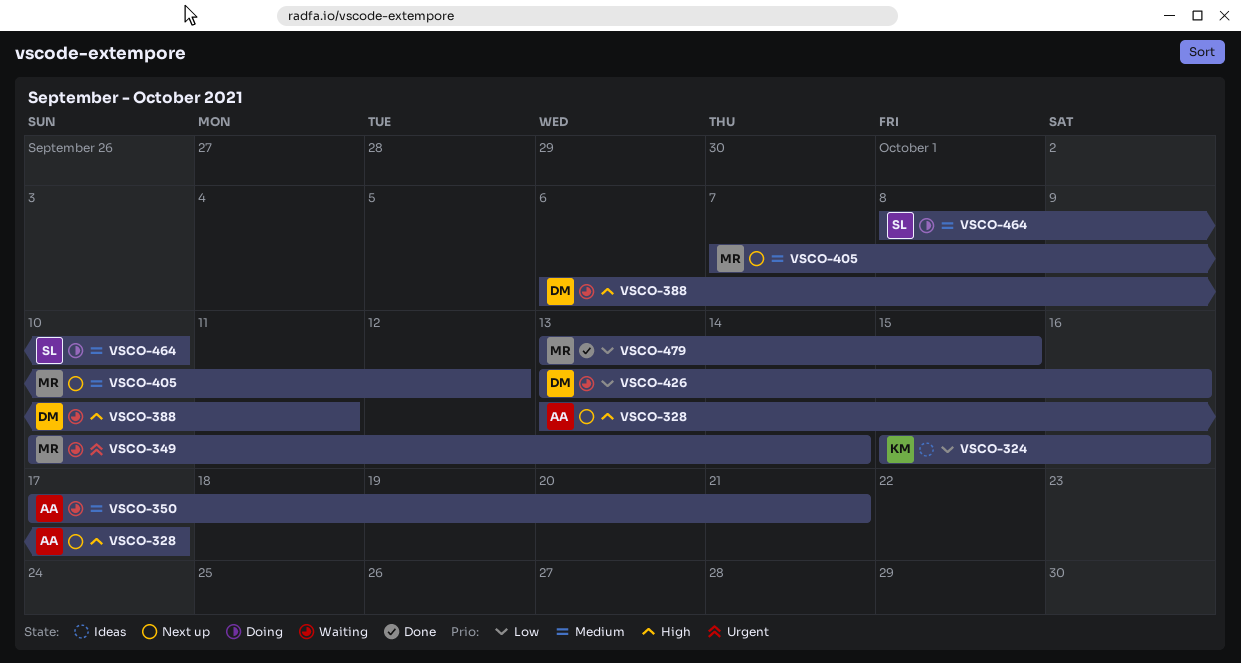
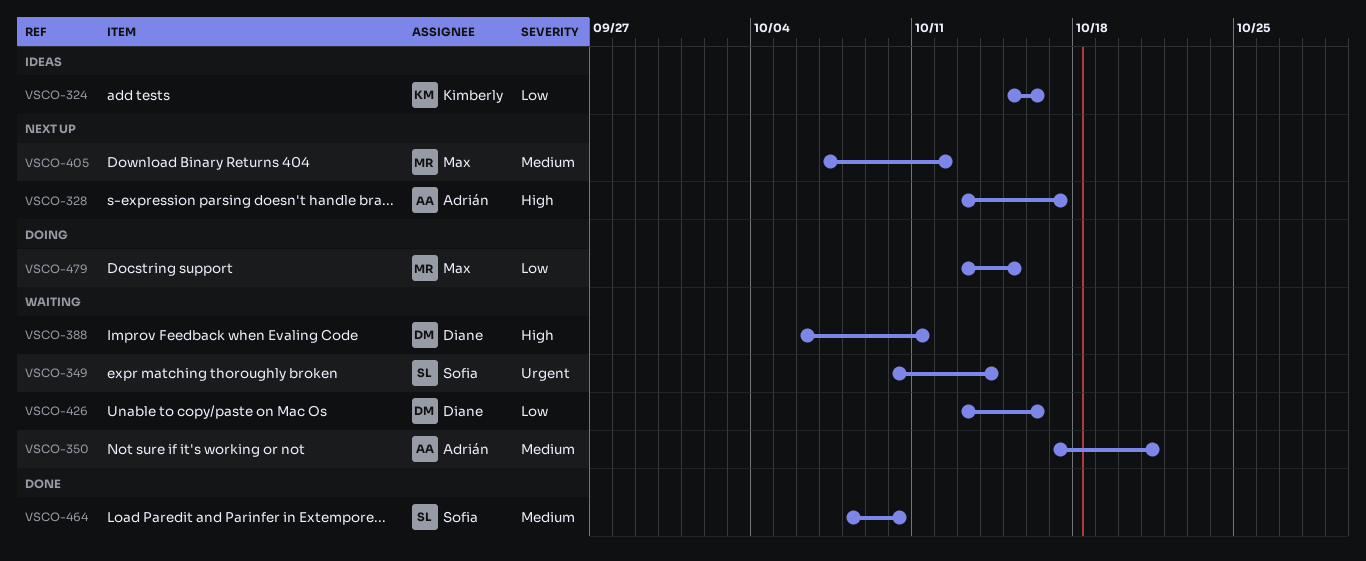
VSCO-349, owner: Max -> Sofia
VSCO-464, status: Doing -> Done
VSCO-479, status: Done -> Doing

